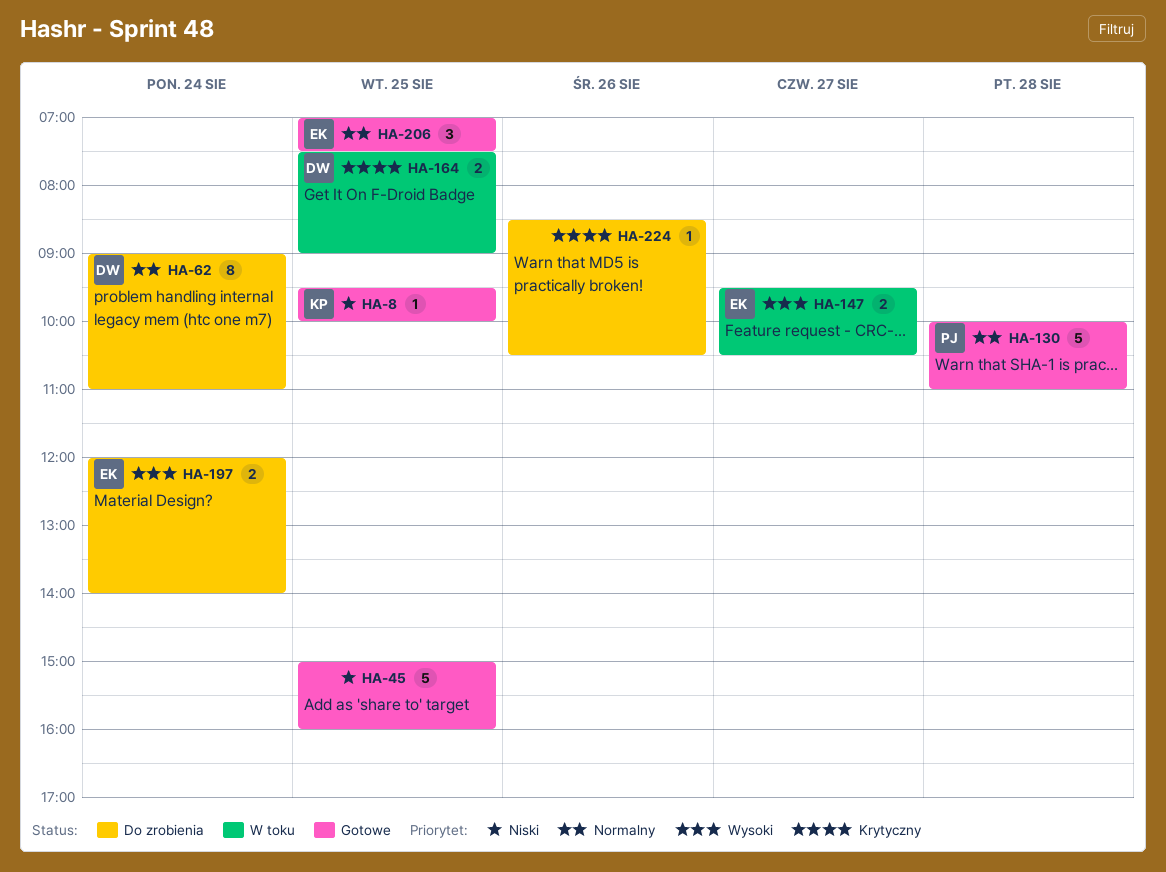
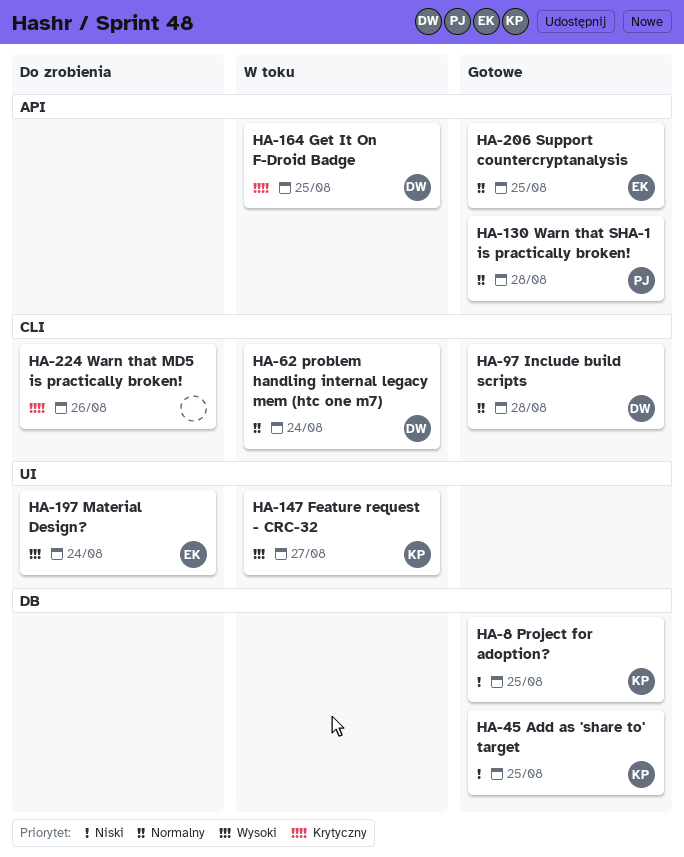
HA-45, owner: none -> KP
HA-62, status: Do zrobienia -> W toku
HA-97: none -> present
HA-147, owner: EK -> KP

